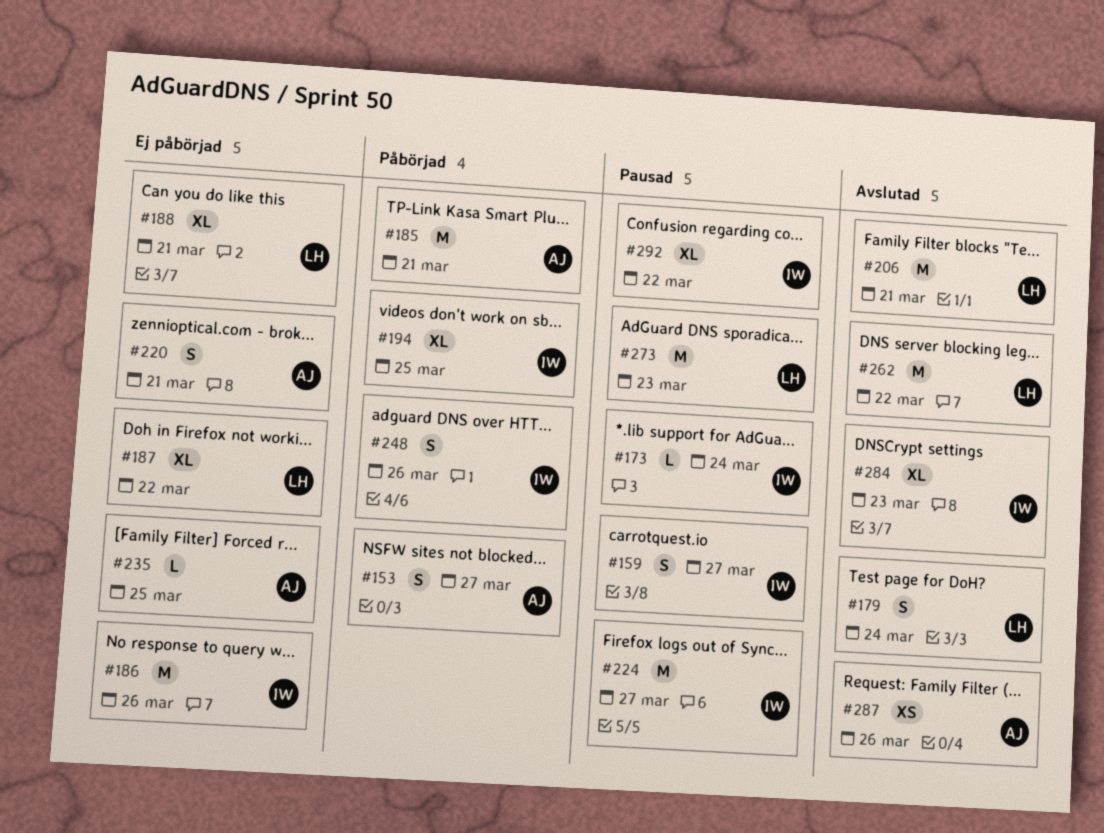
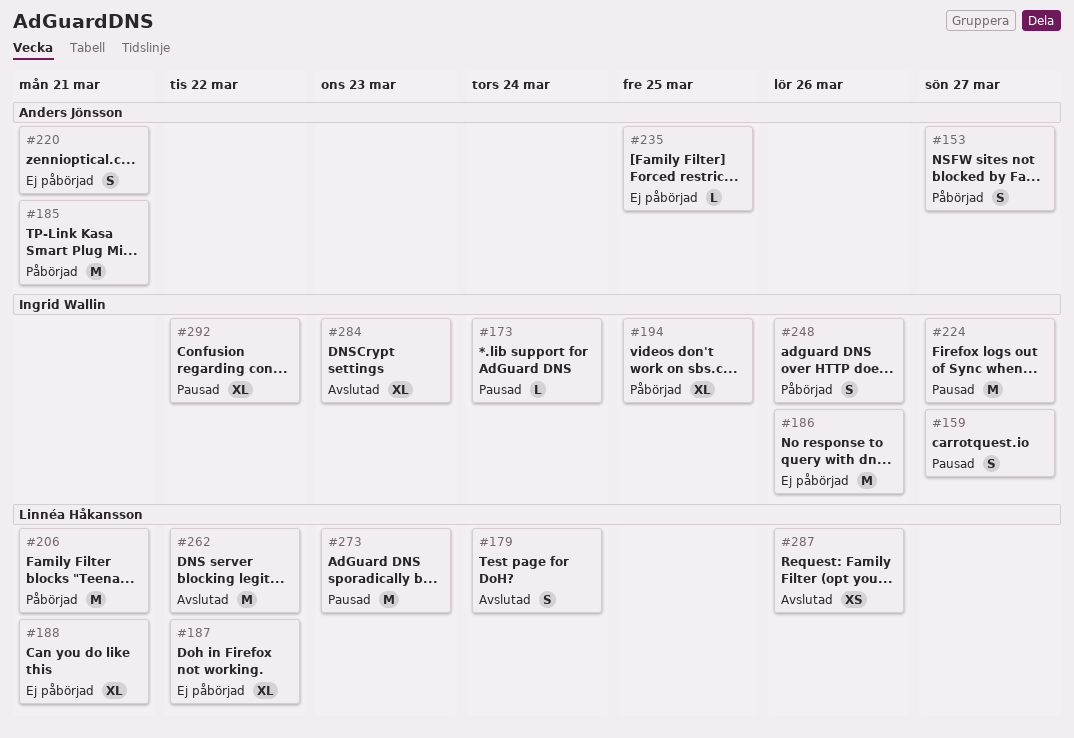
#206, status: Avslutad -> Påbörjad
#287, owner: Anders Jönsson -> Linnéa Håkansson

